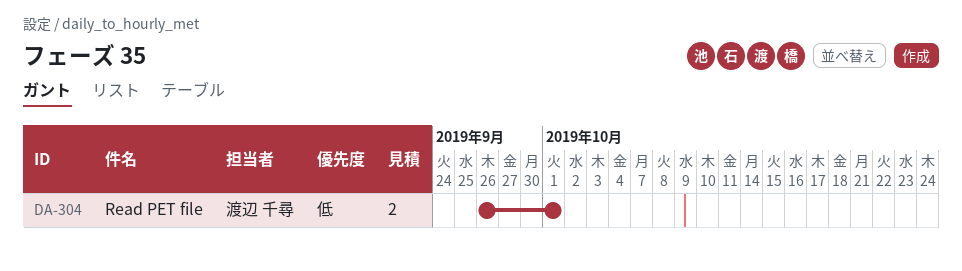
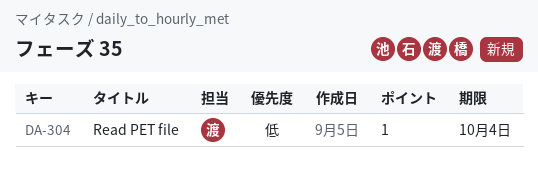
DA-304, estimate: 2 -> 1
DA-304, due: Oct 1 -> Oct 4

